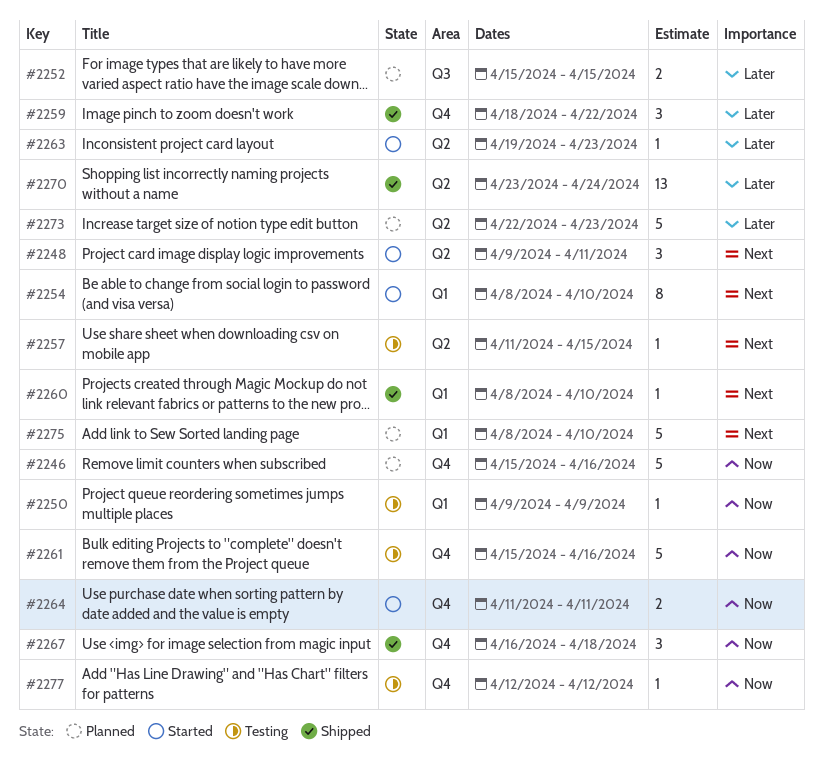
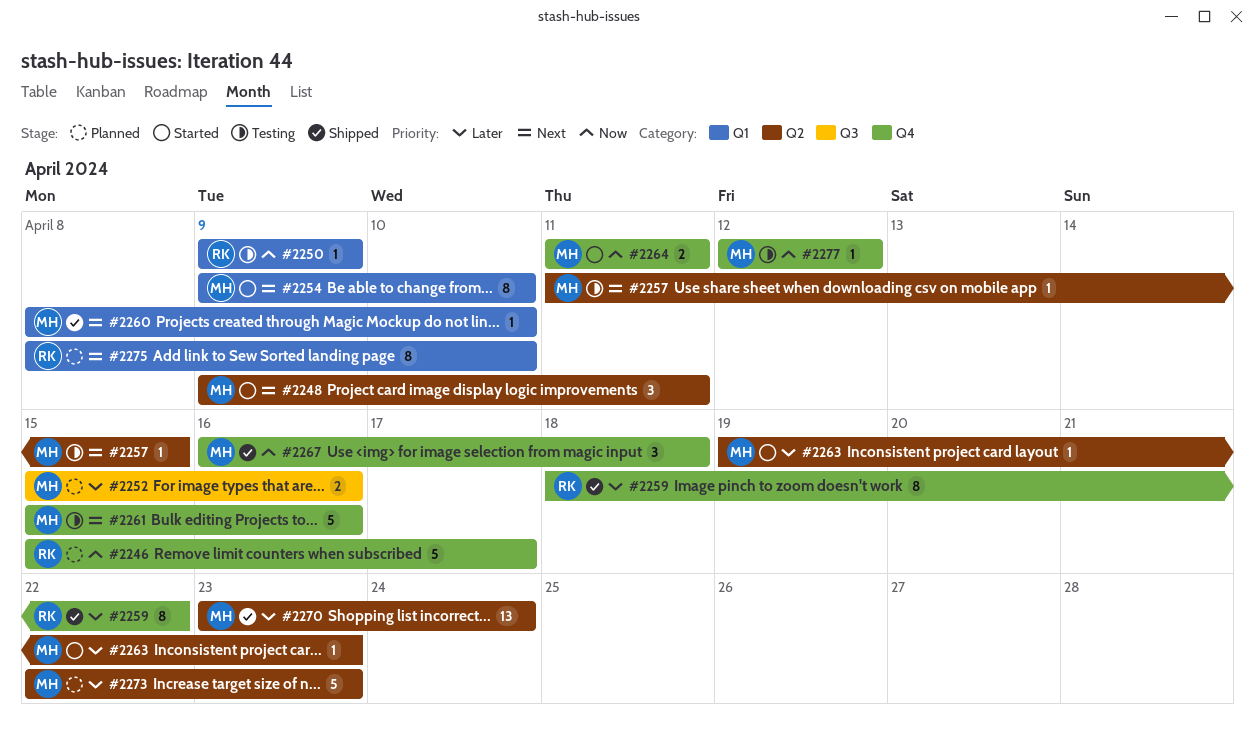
#2246, due: Apr 16 -> Apr 17
#2252, due: Apr 15 -> Apr 16
#2254, start: Apr 8 -> Apr 9
#2259, estimate: 3 -> 8
#2261, priority: Now -> Next
#2275, estimate: 5 -> 8

